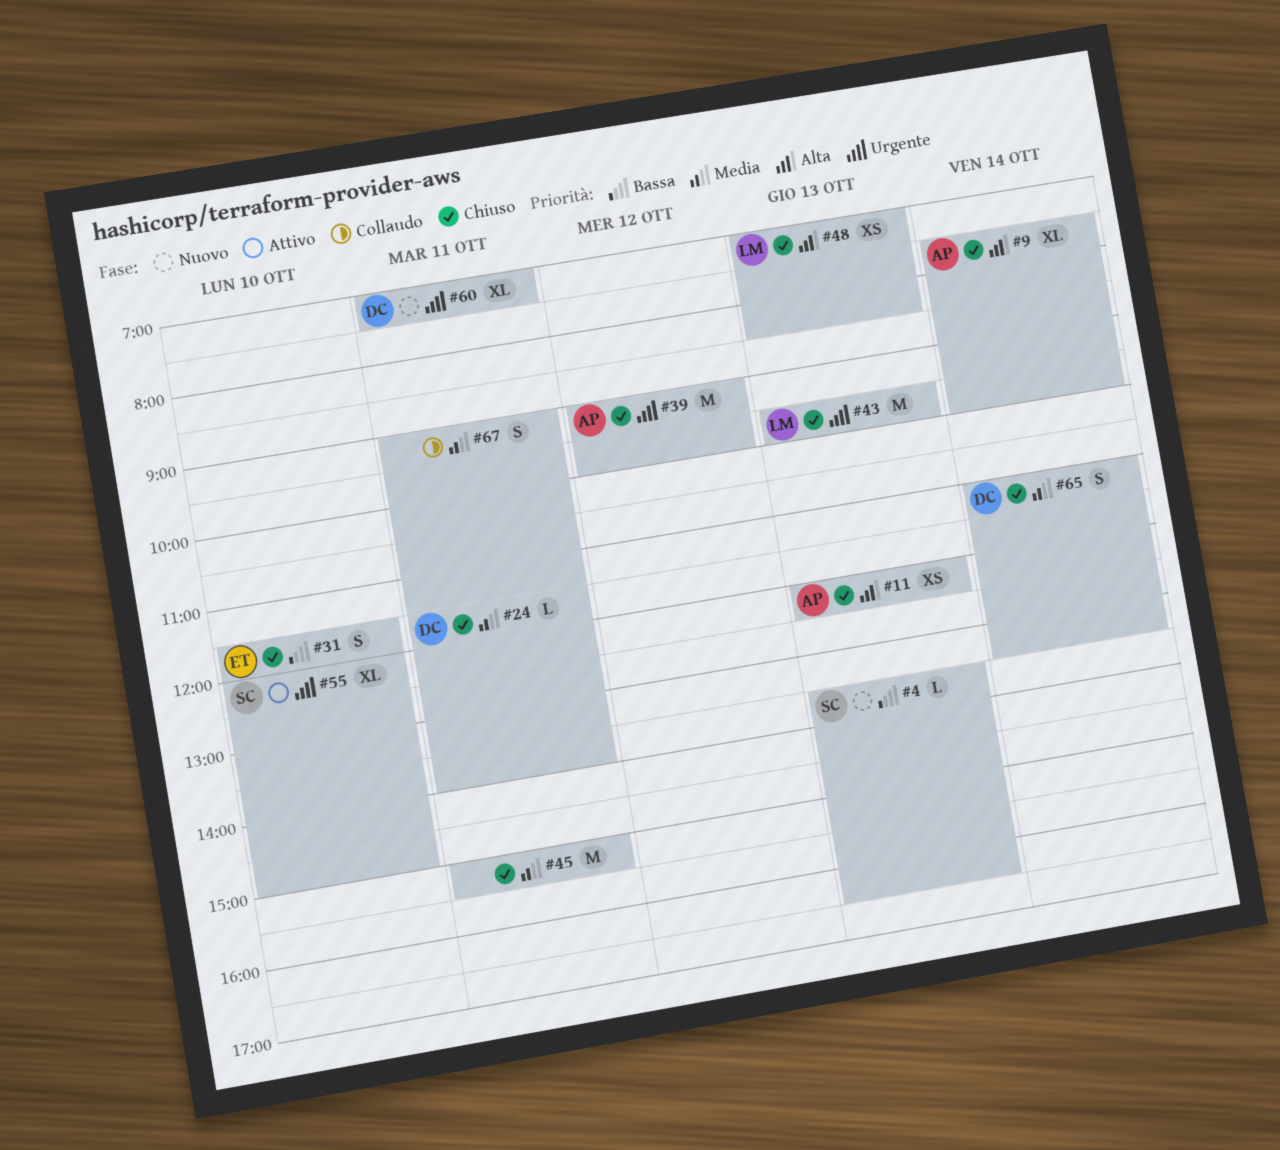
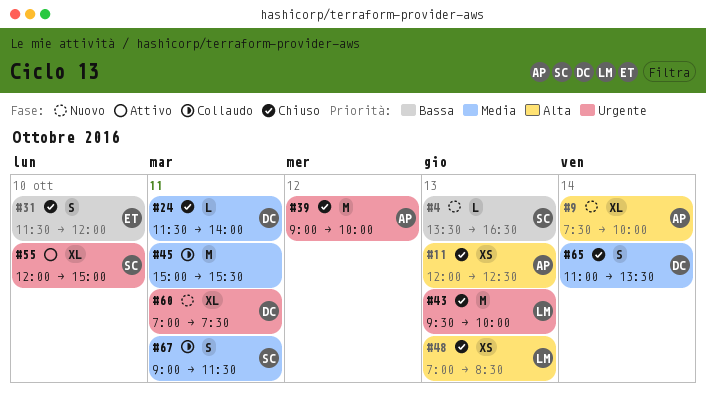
#9, status: Chiuso -> Nuovo
#45, status: Chiuso -> Collaudo
#67, owner: none -> SC

